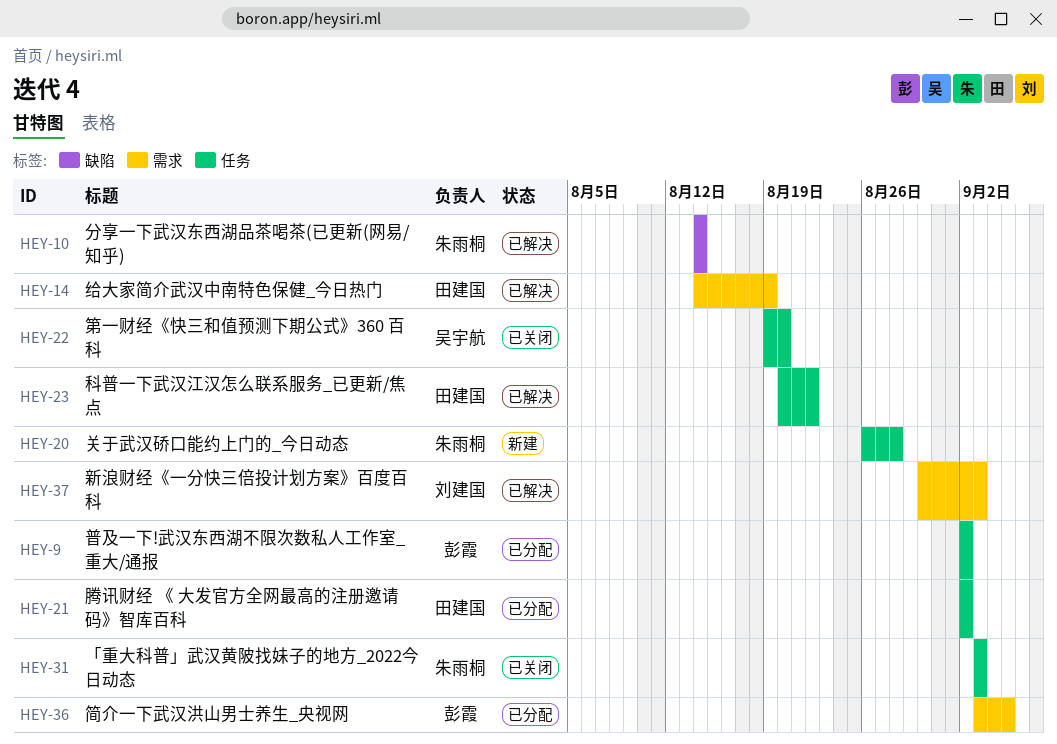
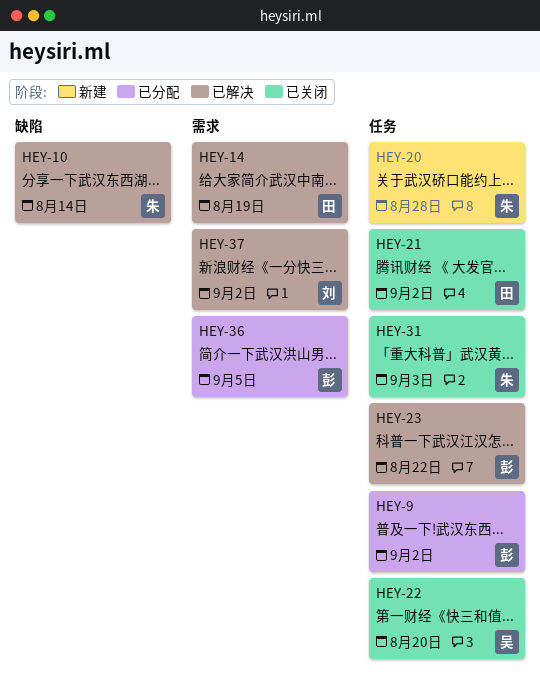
HEY-21, status: 已分配 -> 已关闭
HEY-23, owner: 田建国 -> 彭霞
HEY-37, due: Sep 3 -> Sep 2

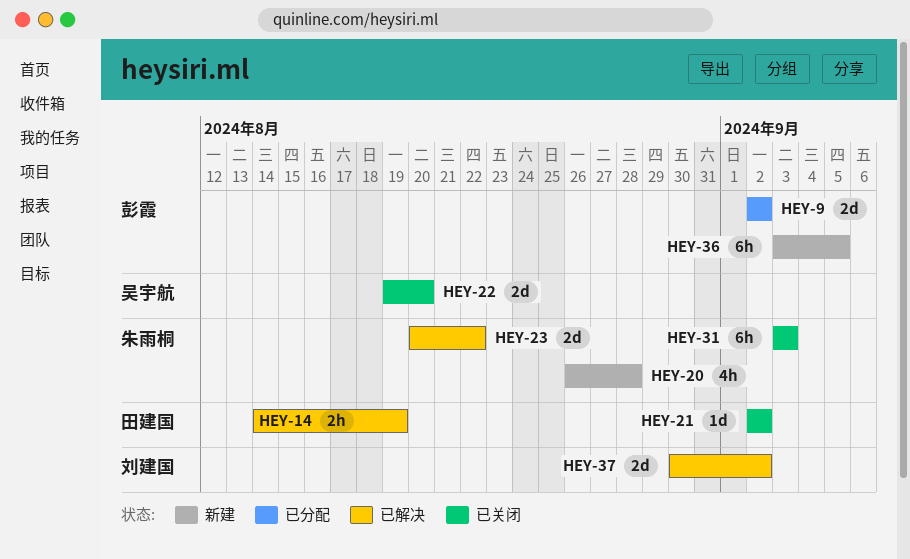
HEY-10: present -> none
HEY-23, owner: 彭霞 -> 朱雨桐
HEY-36, status: 已分配 -> 新建

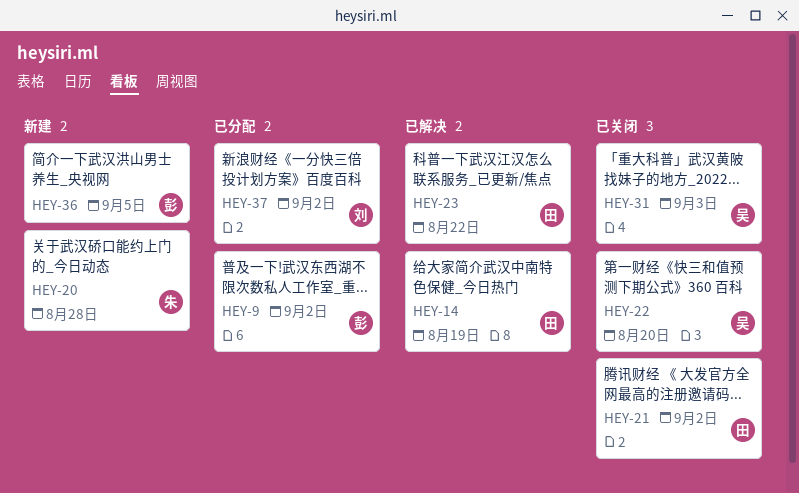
HEY-23, owner: 朱雨桐 -> 田建国
HEY-31, owner: 朱雨桐 -> 吴宇航
HEY-37, status: 已解决 -> 已分配

